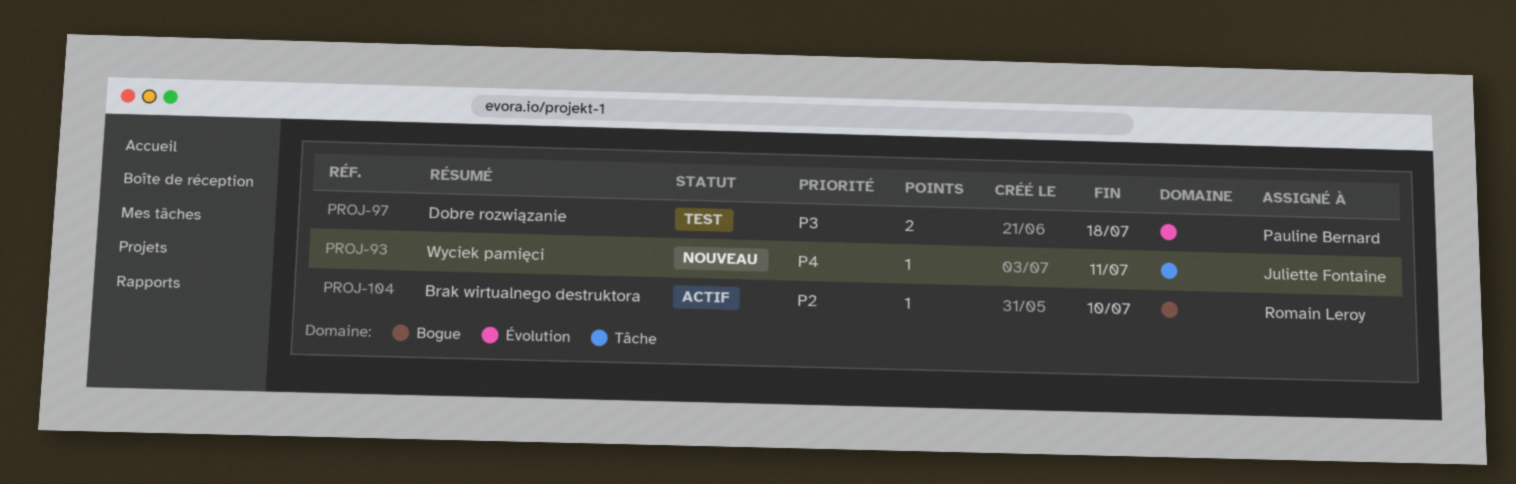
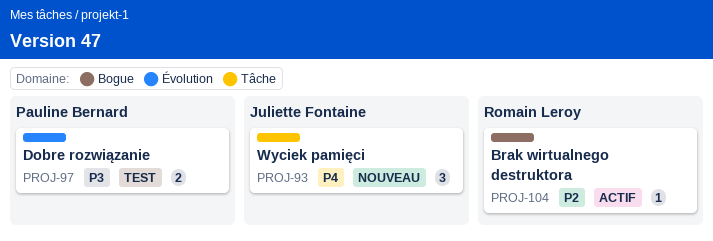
PROJ-93, estimate: 1 -> 3

